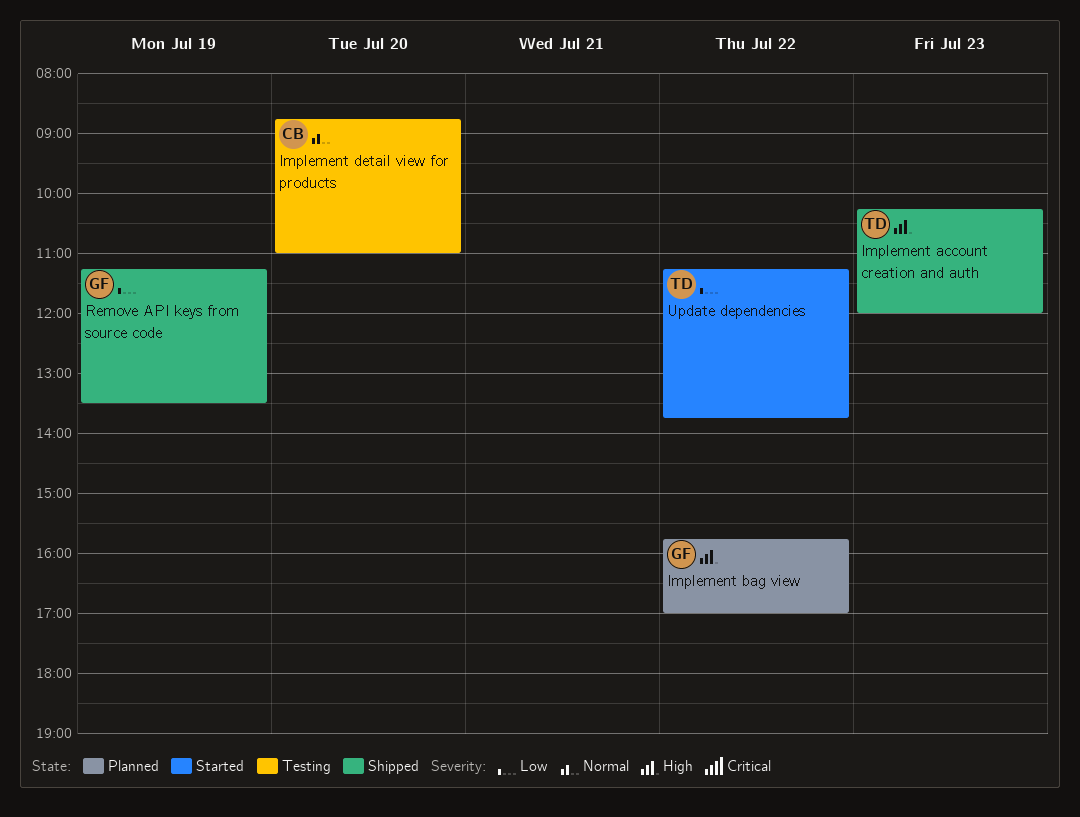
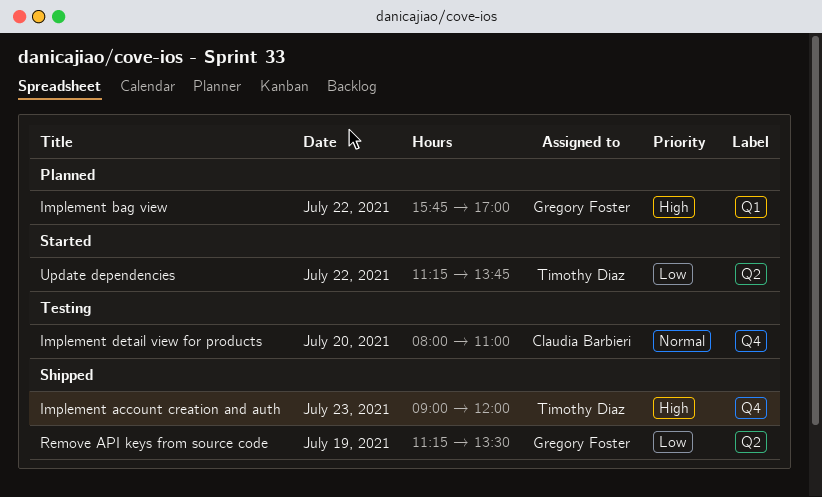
Implement account creation and auth, begins: 10:15 -> 09:00
Implement detail view for products, begins: 08:45 -> 08:00

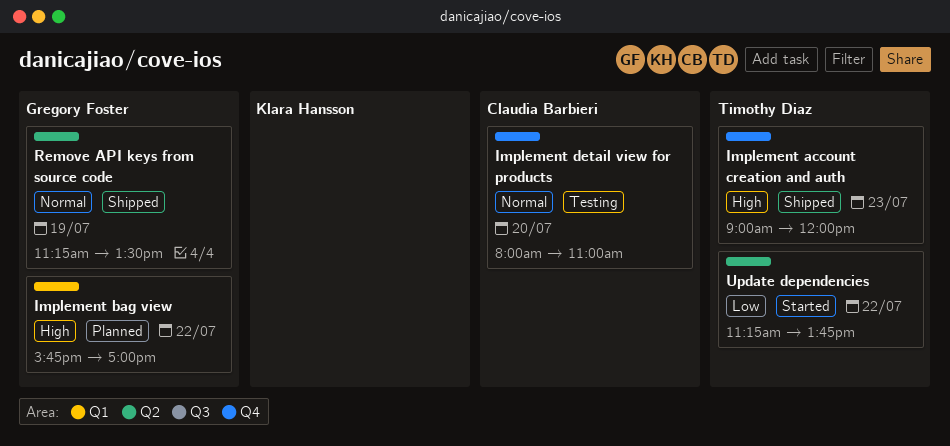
Remove API keys from source code, priority: Low -> Normal

